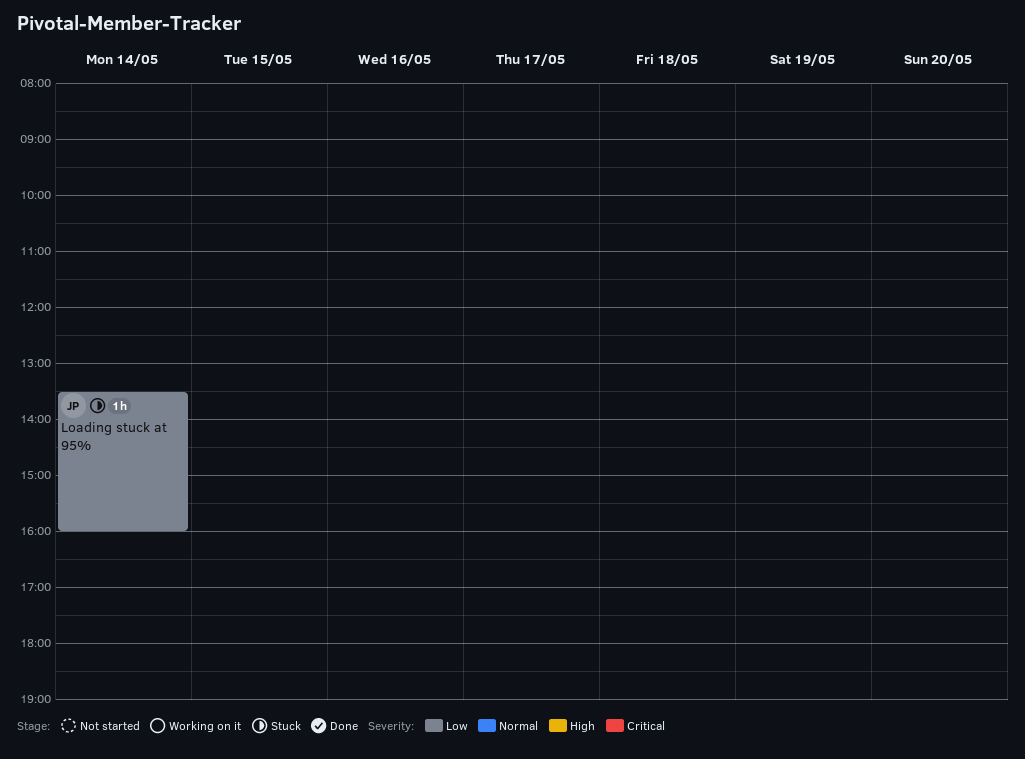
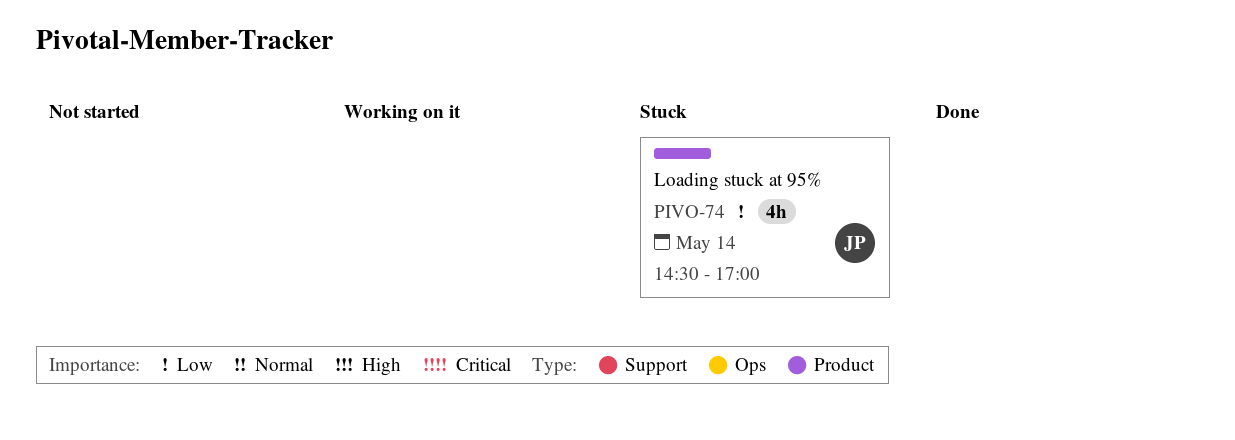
Loading stuck at 95%, estimate: 1h -> 4h
Loading stuck at 95%, begins: 13:30 -> 14:30
Loading stuck at 95%, ends: 16:00 -> 17:00

